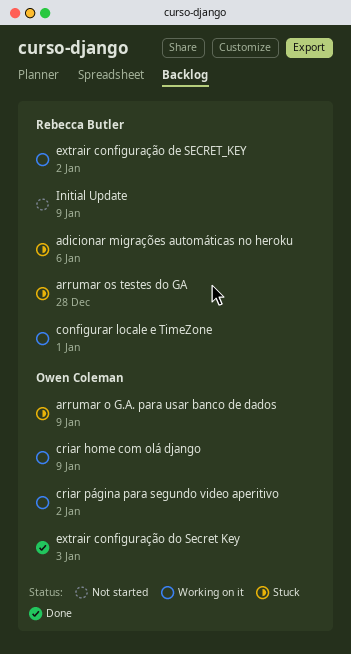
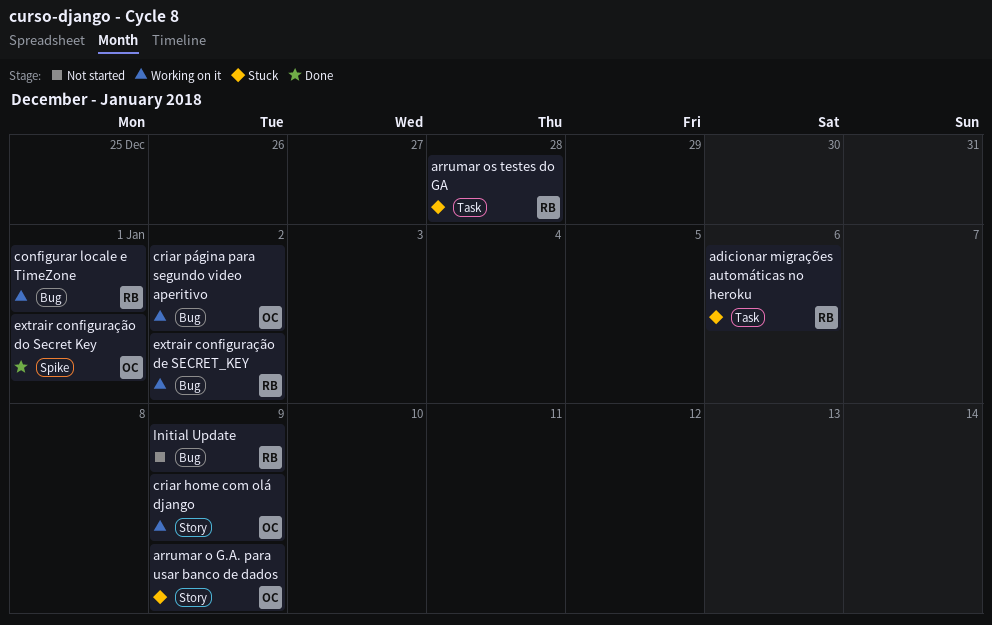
extrair configuração do Secret Key, due: Jan 3 -> Jan 1

